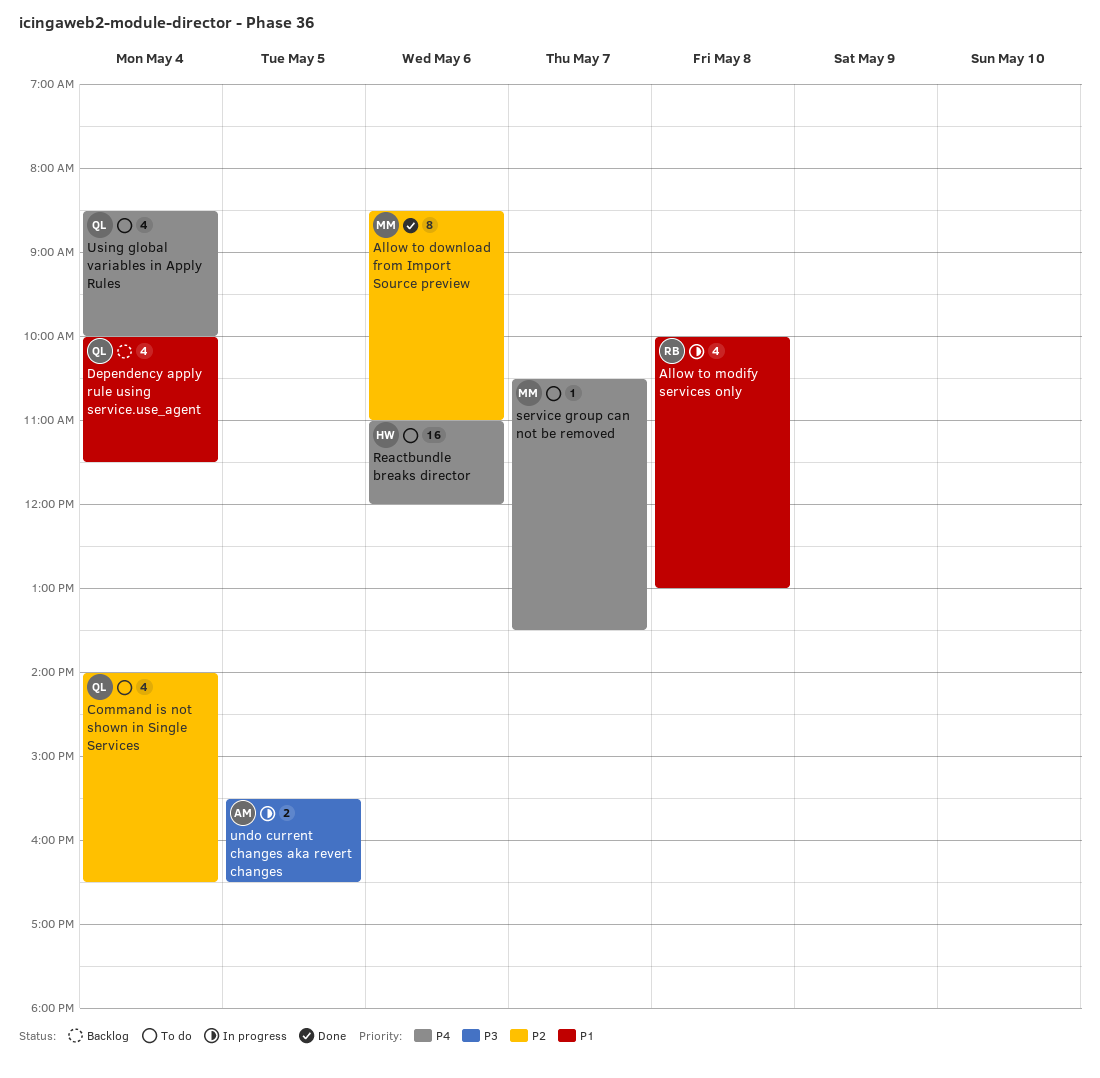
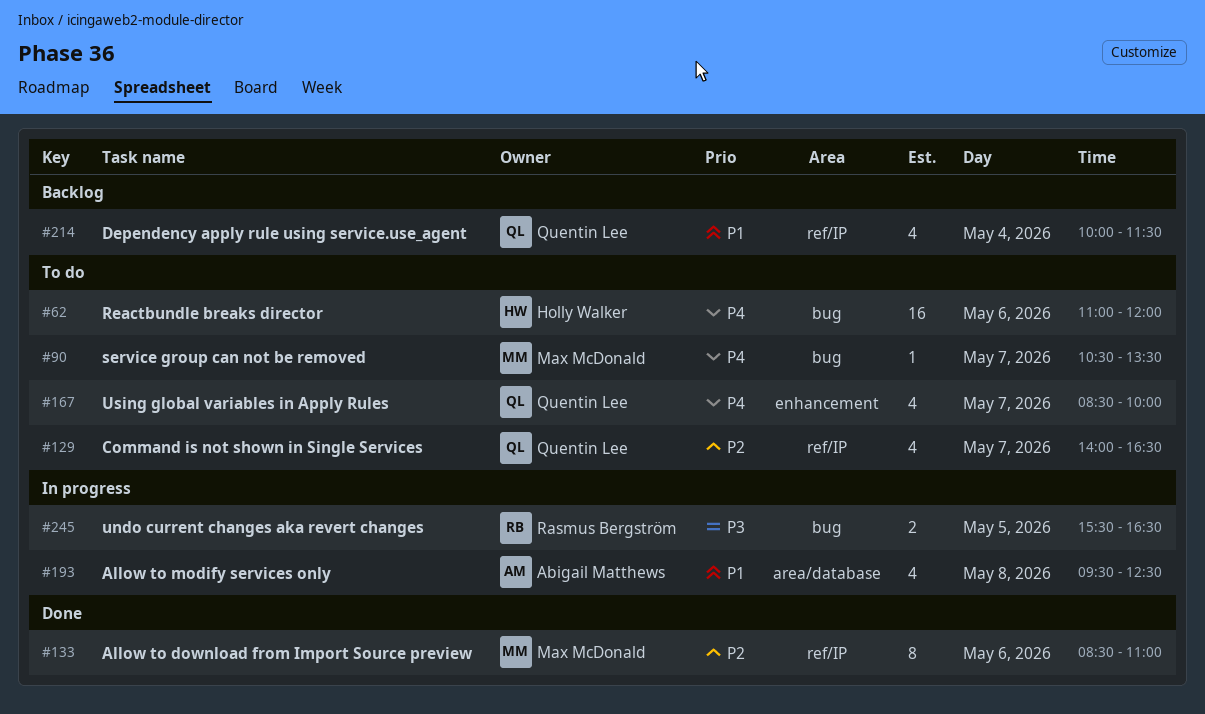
Allow to modify services only, owner: Rasmus Bergström -> Abigail Matthews
Allow to modify services only, begins: 10:00 -> 09:30
Allow to modify services only, ends: 13:00 -> 12:30
Command is not shown in Single Services, day: May 4 -> May 7
undo current changes aka revert changes, owner: Abigail Matthews -> Rasmus Bergström
Using global variables in Apply Rules, day: May 4 -> May 7

